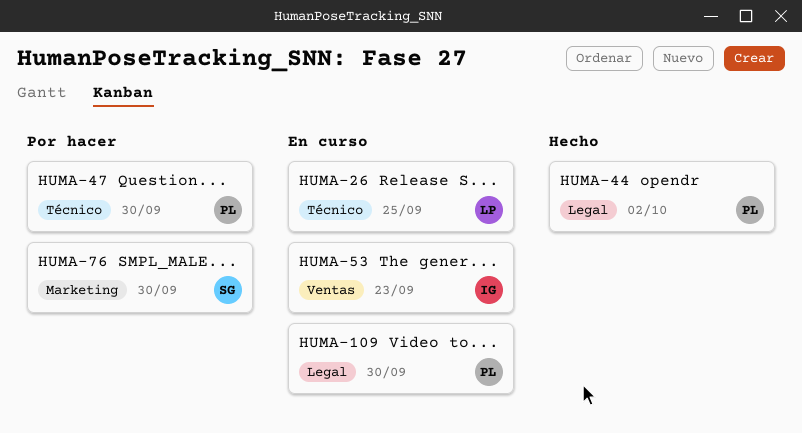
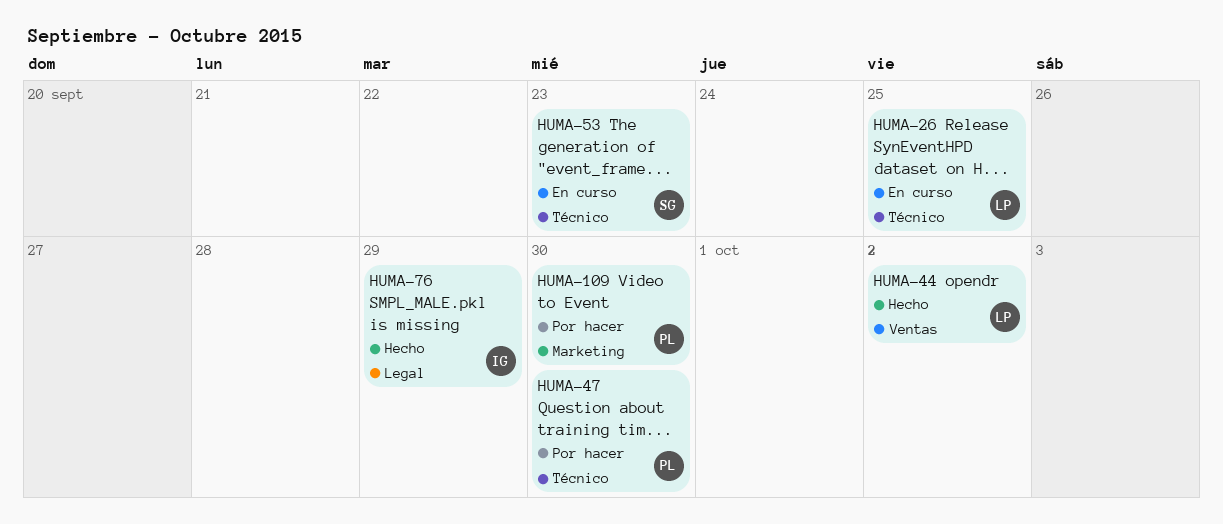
HUMA-44, owner: PL -> LP
HUMA-44, label: Legal -> Ventas
HUMA-53, owner: IG -> SG
HUMA-53, label: Ventas -> Técnico
HUMA-76, status: Por hacer -> Hecho
HUMA-76, owner: SG -> IG
HUMA-76, label: Marketing -> Legal
HUMA-76, due: Sep 30 -> Sep 29
HUMA-109, status: En curso -> Por hacer
HUMA-109, label: Legal -> Marketing

